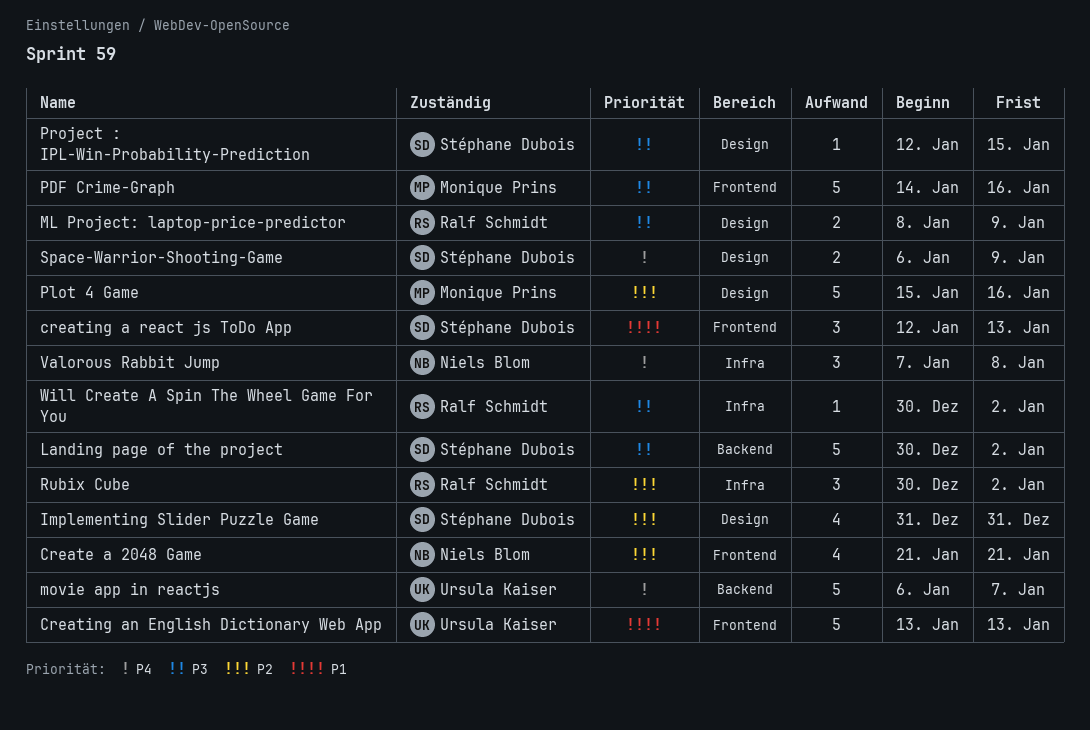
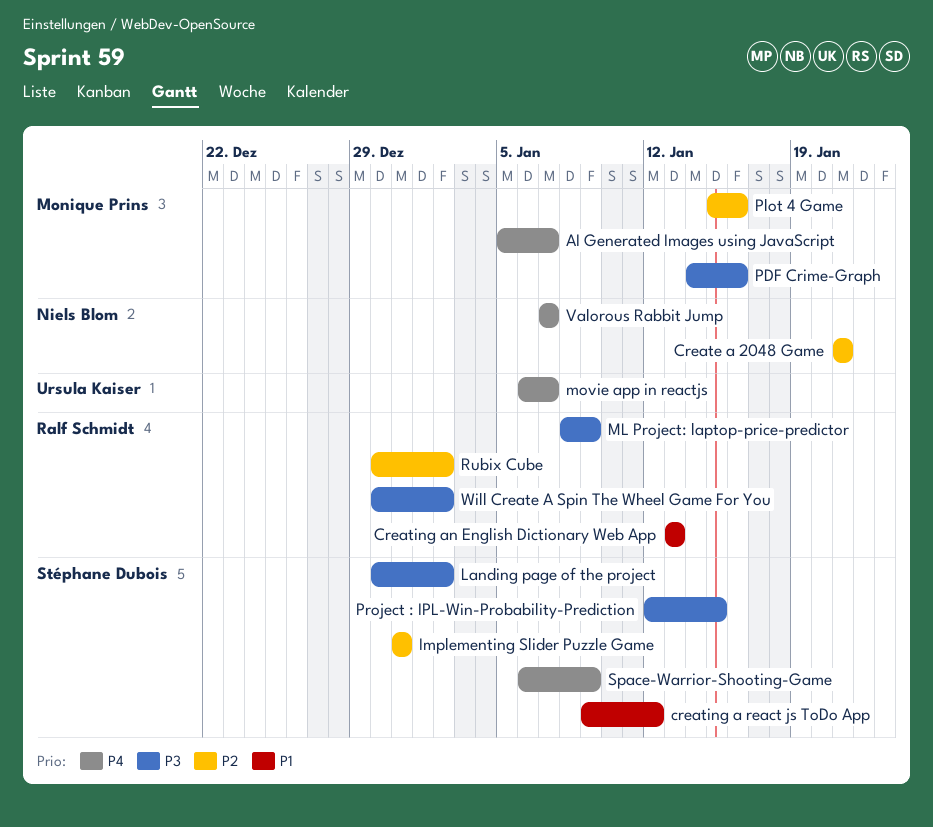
AI Generated Images using JavaScript: none -> present
creating a react js ToDo App, start: Jan 12 -> Jan 9
creating a react js ToDo App, due: Jan 13 -> Jan 12
Creating an English Dictionary Web App, owner: Ursula Kaiser -> Ralf Schmidt
Valorous Rabbit Jump, due: Jan 8 -> Jan 7

